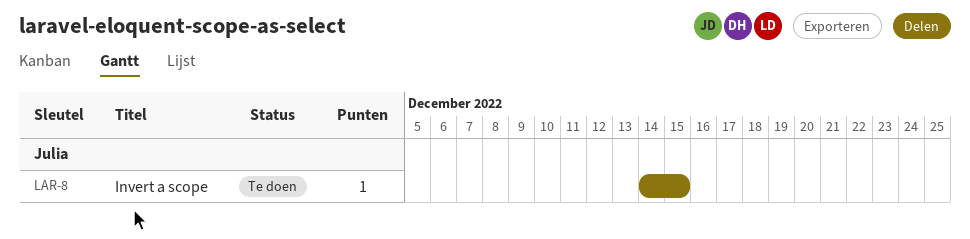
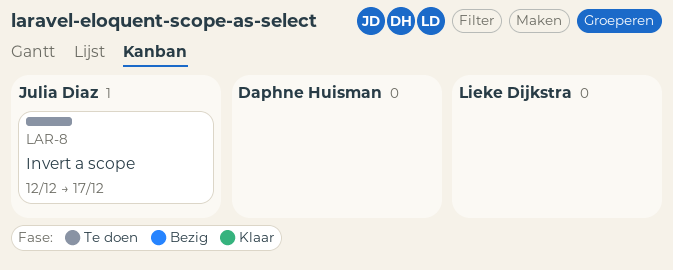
LAR-8, start: Dec 14 -> Dec 12
LAR-8, due: Dec 15 -> Dec 17

